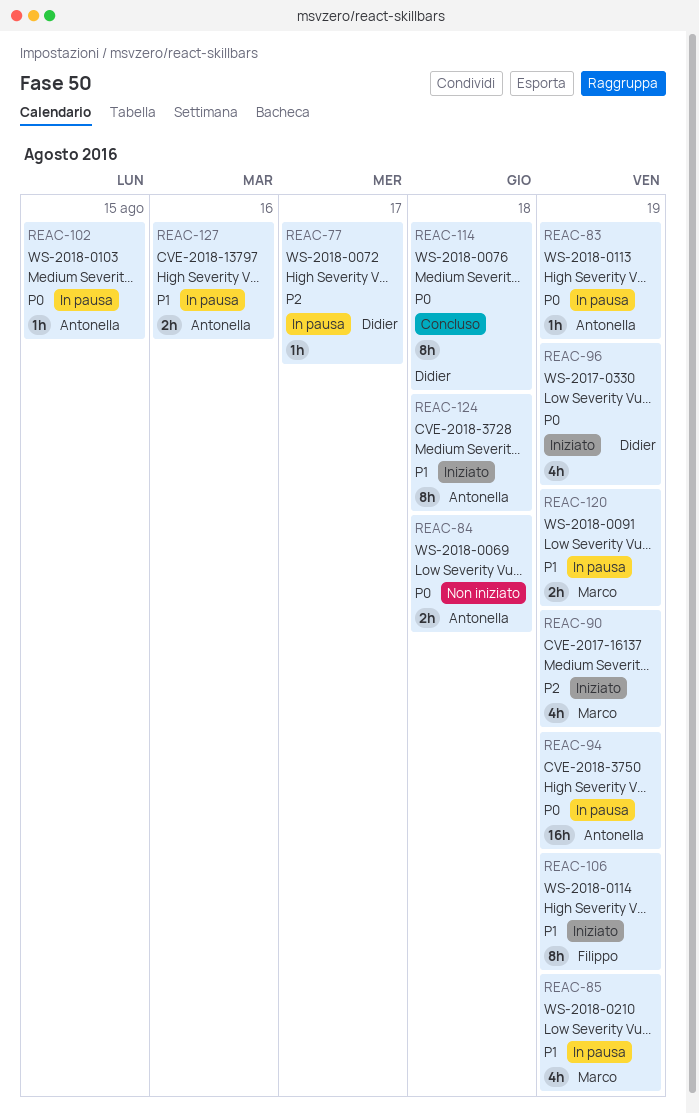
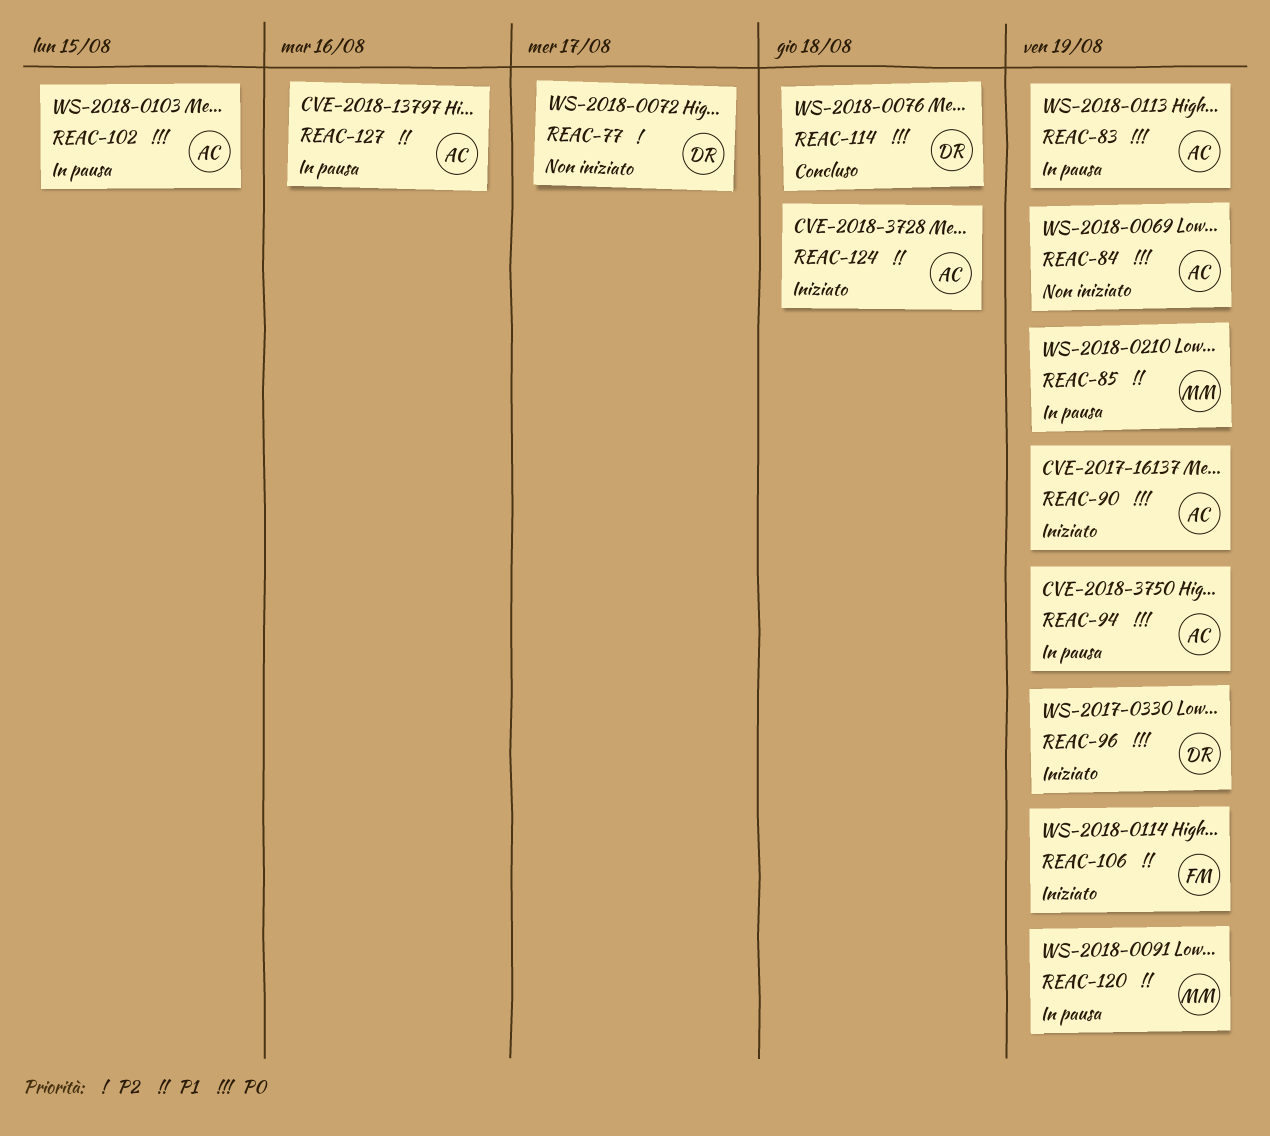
REAC-77, status: In pausa -> Non iniziato
REAC-84, due: Aug 18 -> Aug 19
REAC-90, owner: Marco -> Antonella
REAC-90, priority: P2 -> P0

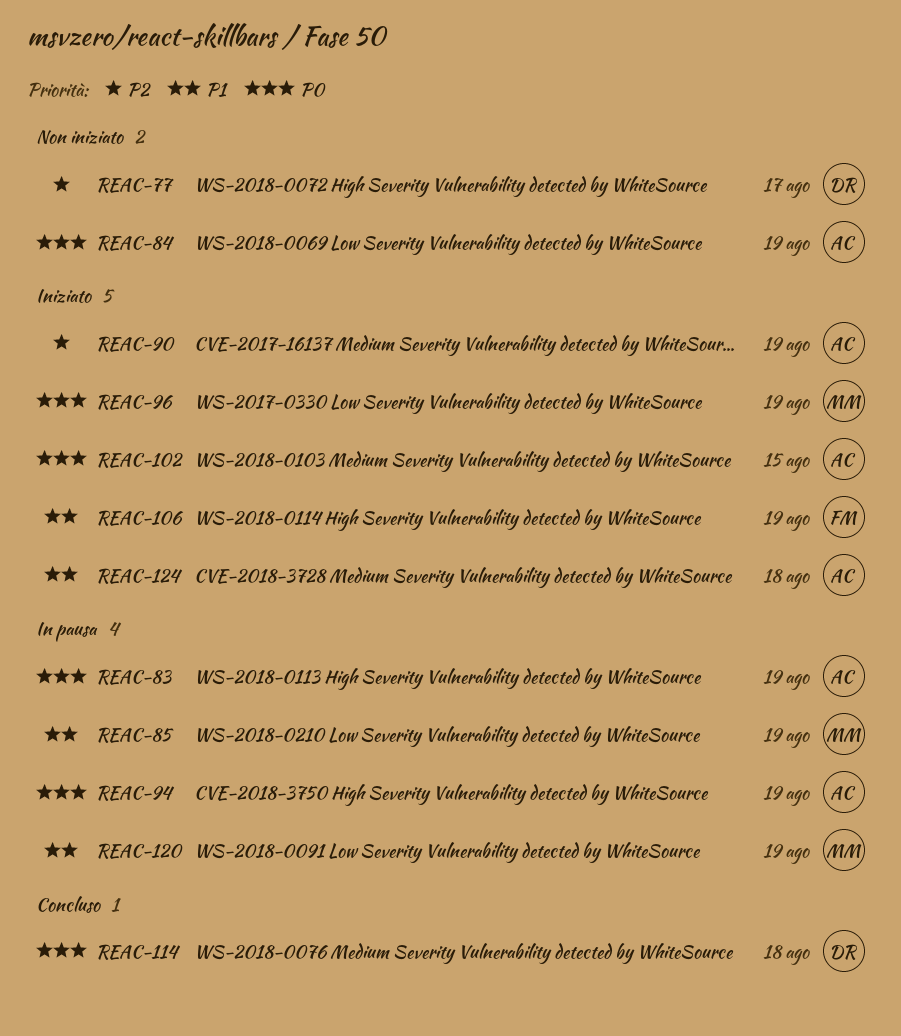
REAC-90, priority: P0 -> P2
REAC-96, owner: DR -> MM
REAC-102, status: In pausa -> Iniziato
REAC-127: present -> none

